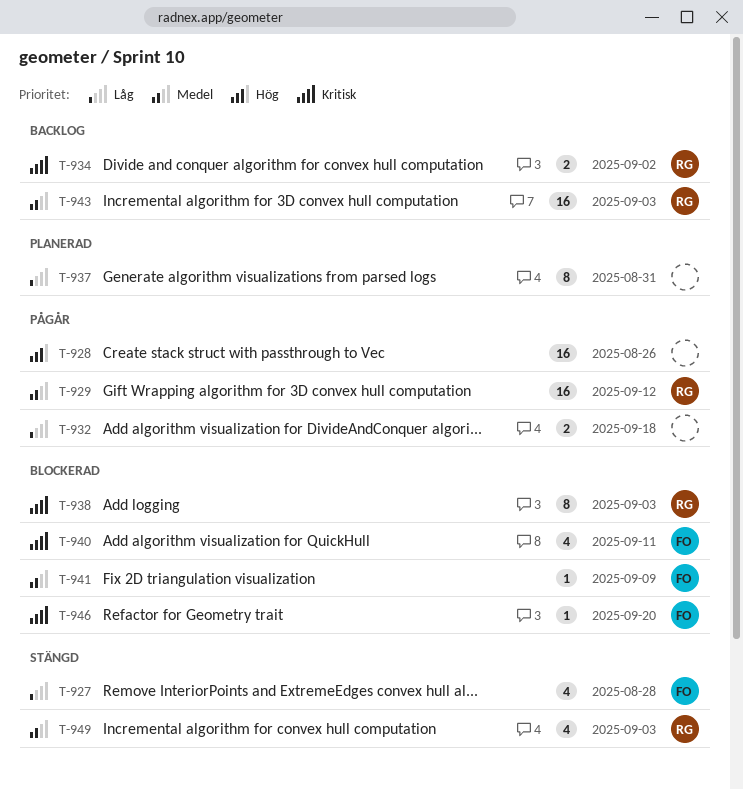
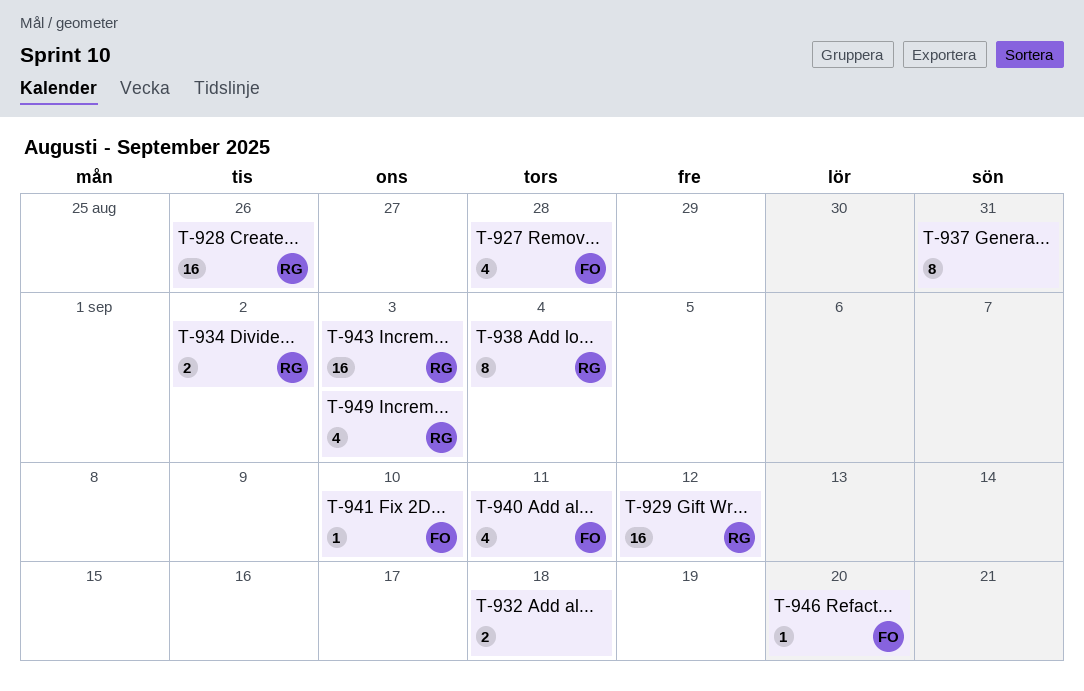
T-928, owner: none -> RG
T-938, due: Sep 3 -> Sep 4
T-941, due: Sep 9 -> Sep 10

